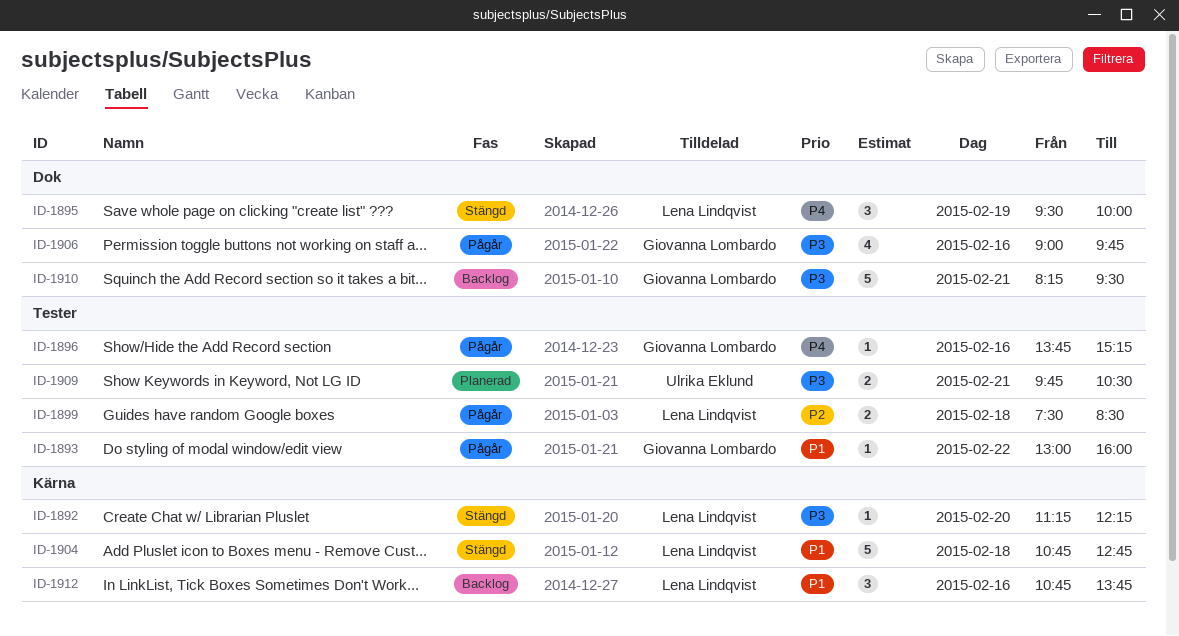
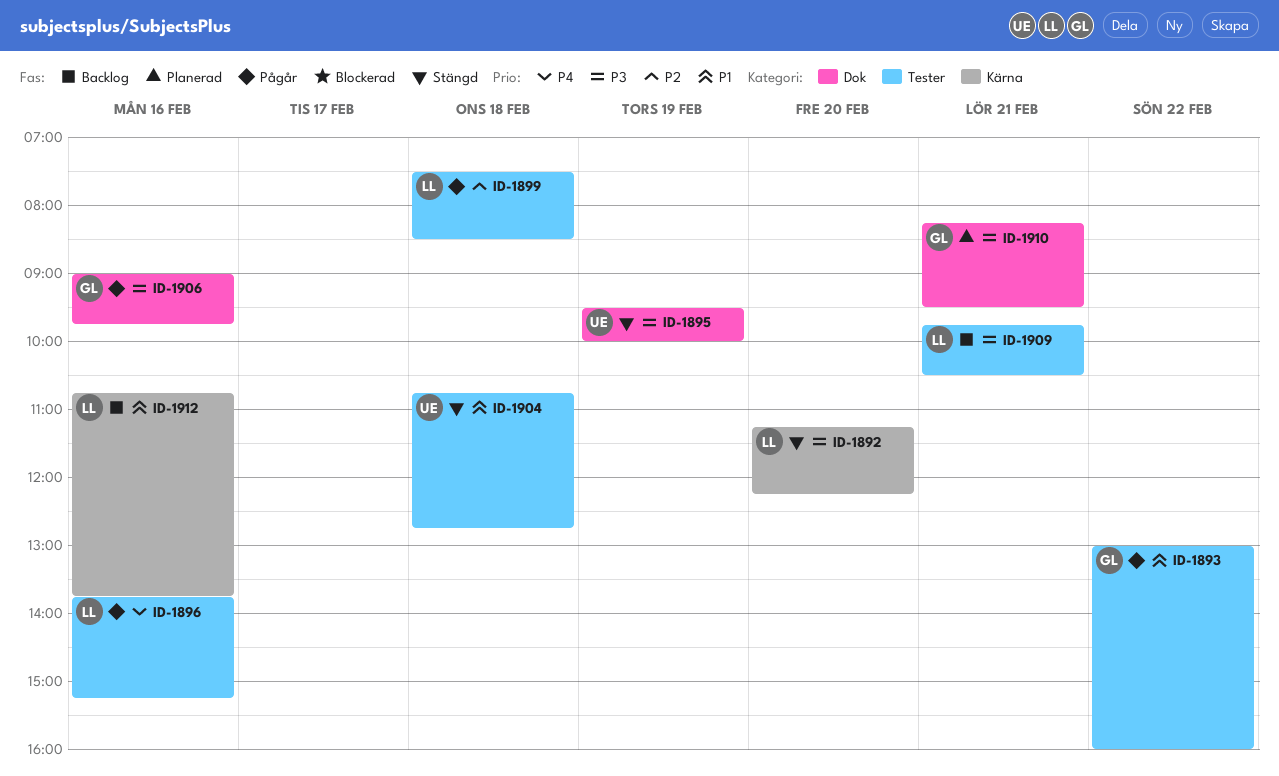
ID-1895, owner: Lena Lindqvist -> Ulrika Eklund
ID-1895, priority: P4 -> P3
ID-1896, owner: Giovanna Lombardo -> Lena Lindqvist
ID-1904, owner: Lena Lindqvist -> Ulrika Eklund
ID-1904, label: Kärna -> Tester
ID-1909, status: Planerad -> Backlog
ID-1909, owner: Ulrika Eklund -> Lena Lindqvist
ID-1910, status: Backlog -> Planerad

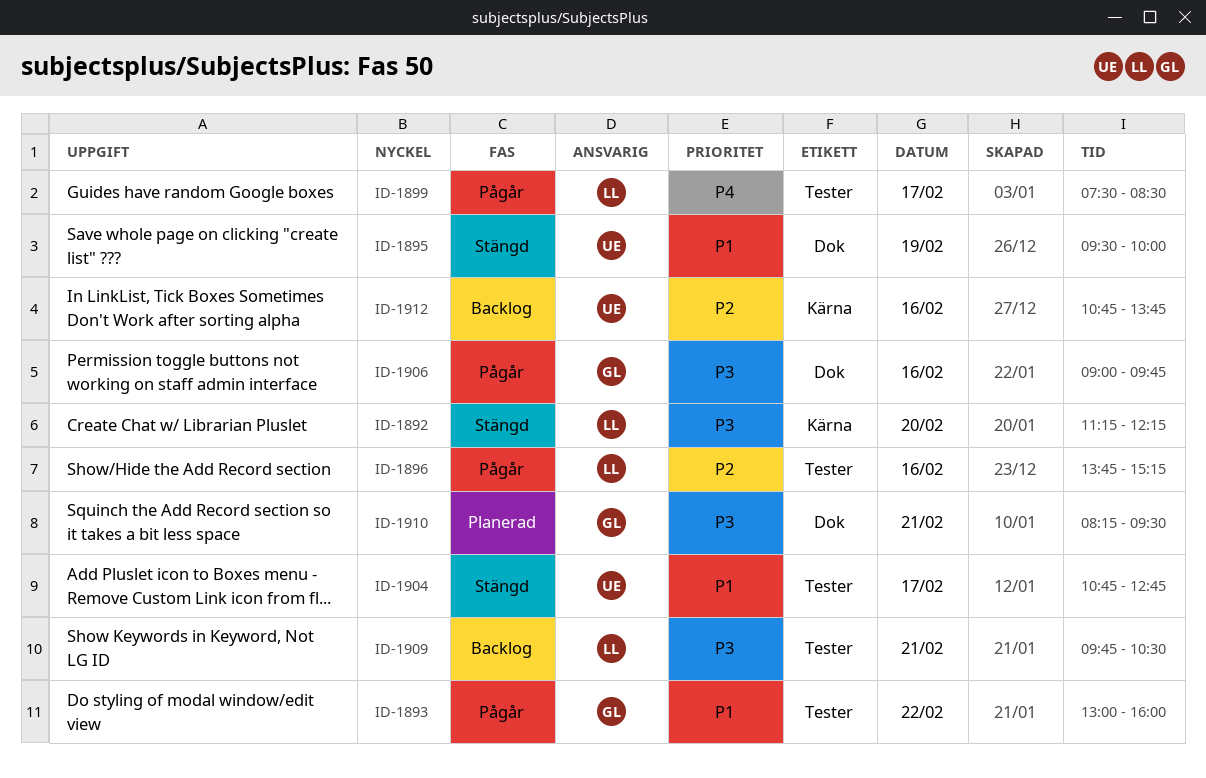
ID-1895, priority: P3 -> P1
ID-1896, priority: P4 -> P2
ID-1899, priority: P2 -> P4
ID-1899, day: Feb 18 -> Feb 17
ID-1904, day: Feb 18 -> Feb 17
ID-1912, owner: LL -> UE
ID-1912, priority: P1 -> P2

